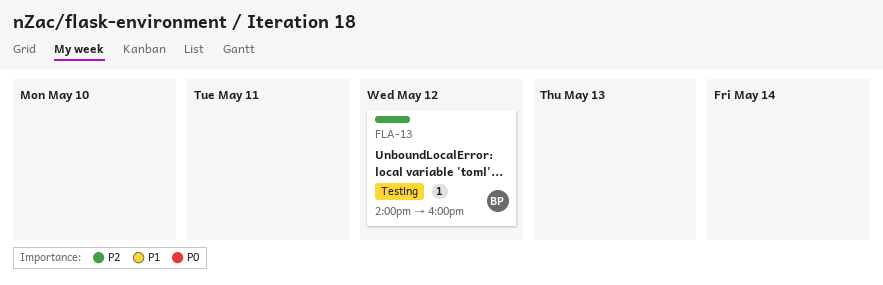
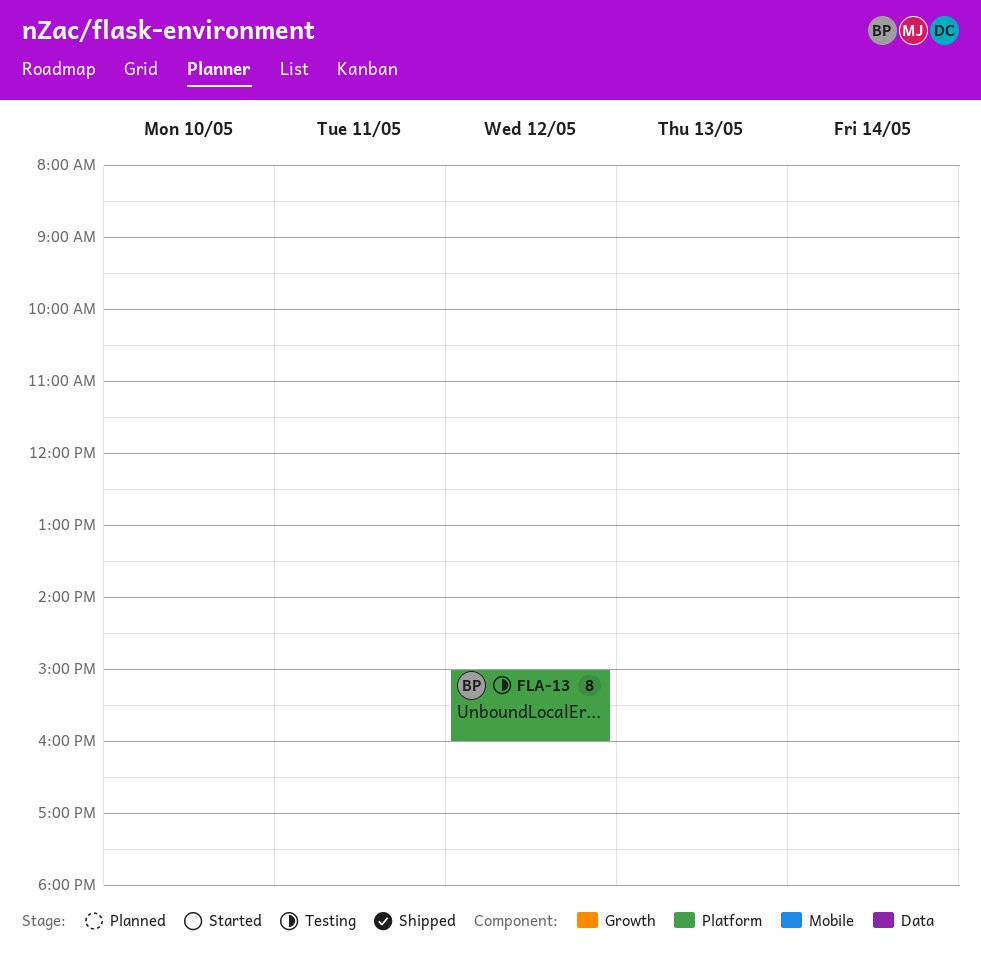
FLA-13, estimate: 1 -> 8
FLA-13, begins: 14:00 -> 15:00

